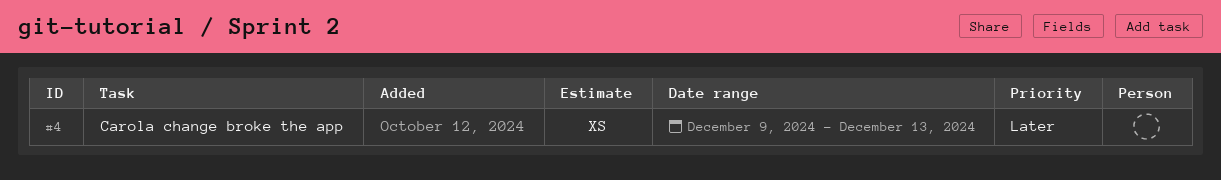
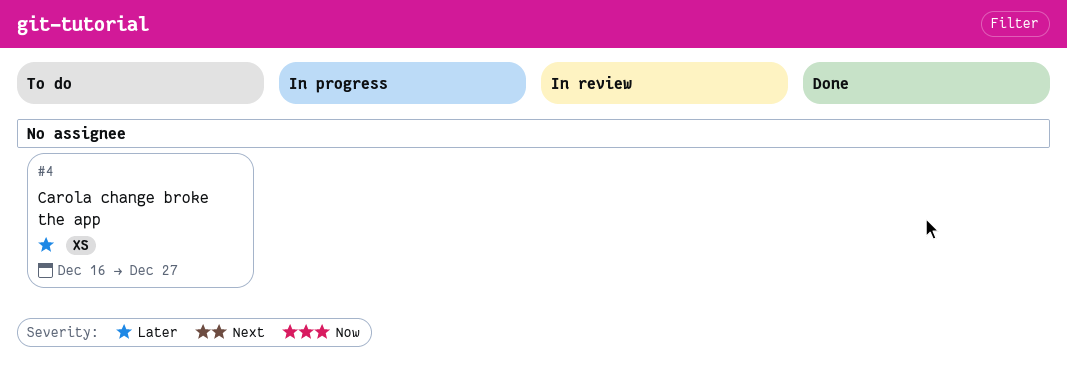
#4, start: Dec 9 -> Dec 16
#4, due: Dec 13 -> Dec 27

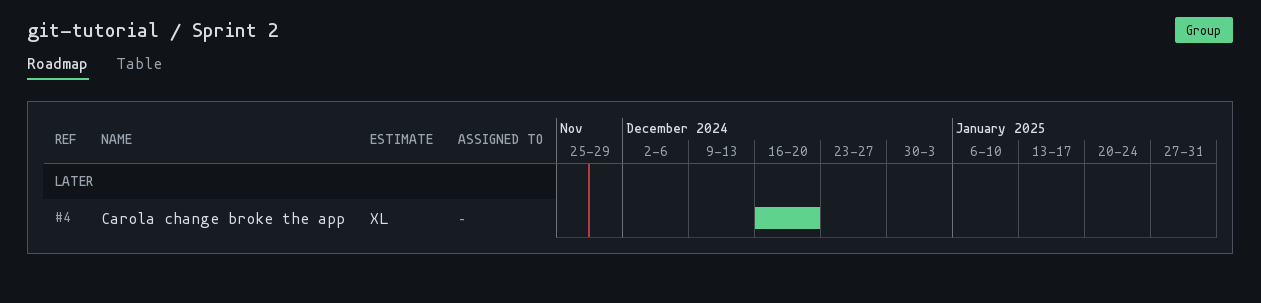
#4, estimate: XS -> XL
#4, due: Dec 27 -> Dec 20

